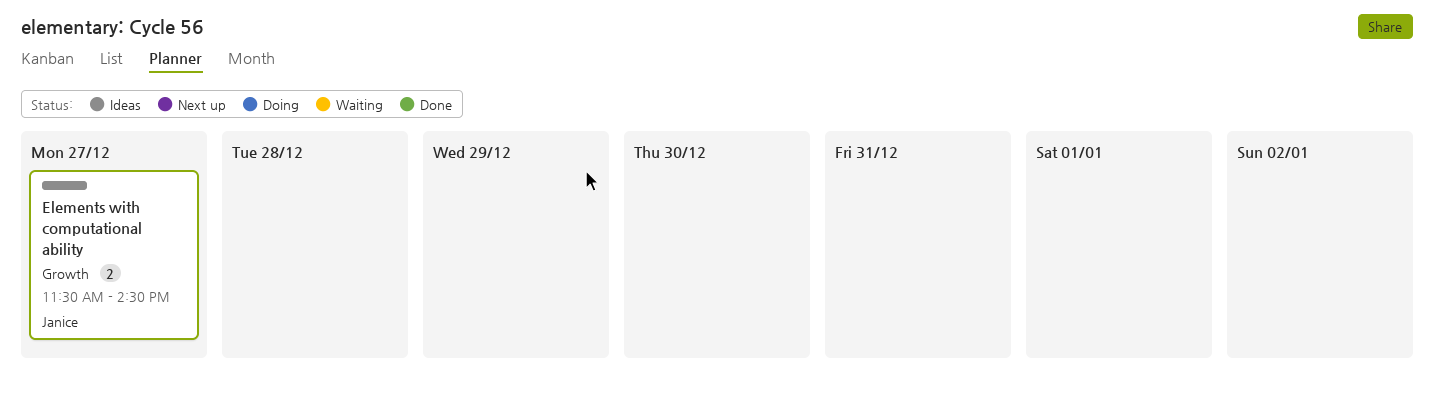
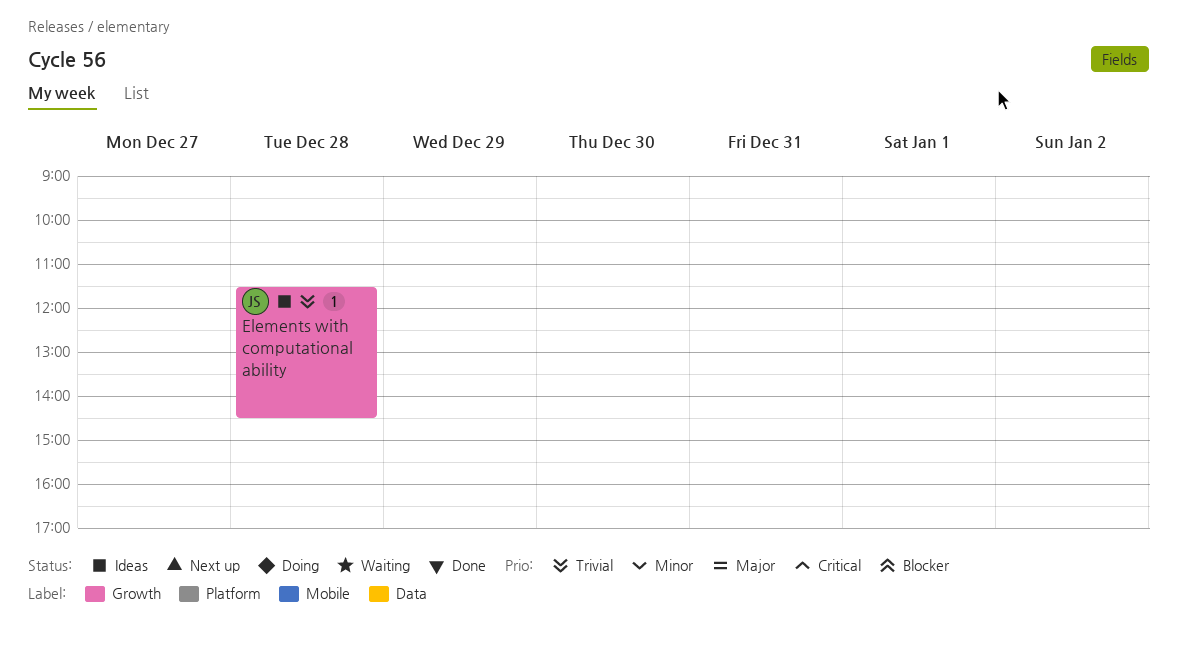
Elements with computational ability, estimate: 2 -> 1
Elements with computational ability, day: Dec 27 -> Dec 28

